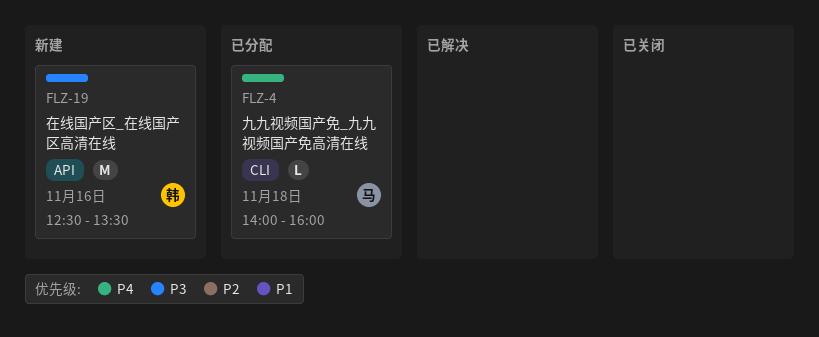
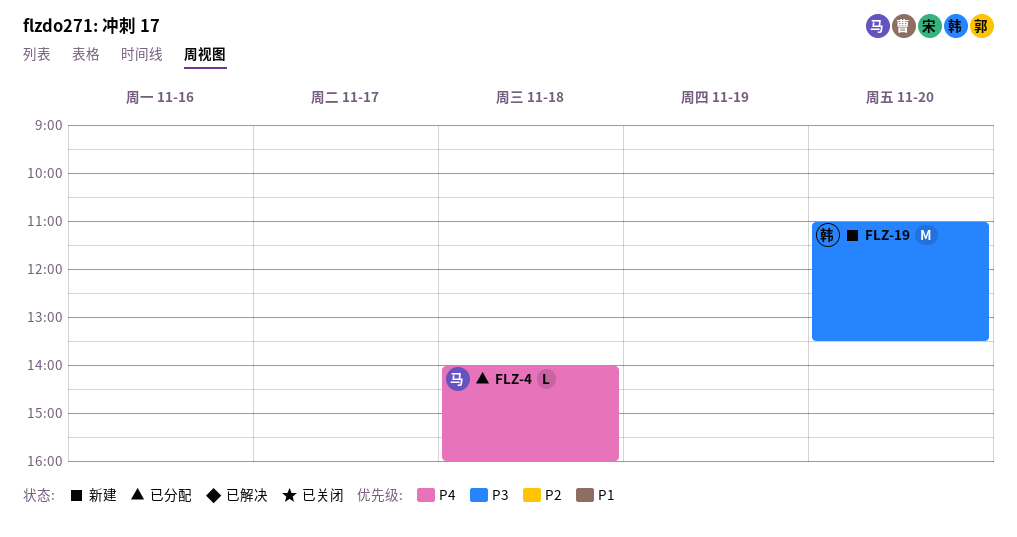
FLZ-19, day: Nov 16 -> Nov 20
FLZ-19, begins: 12:30 -> 11:00

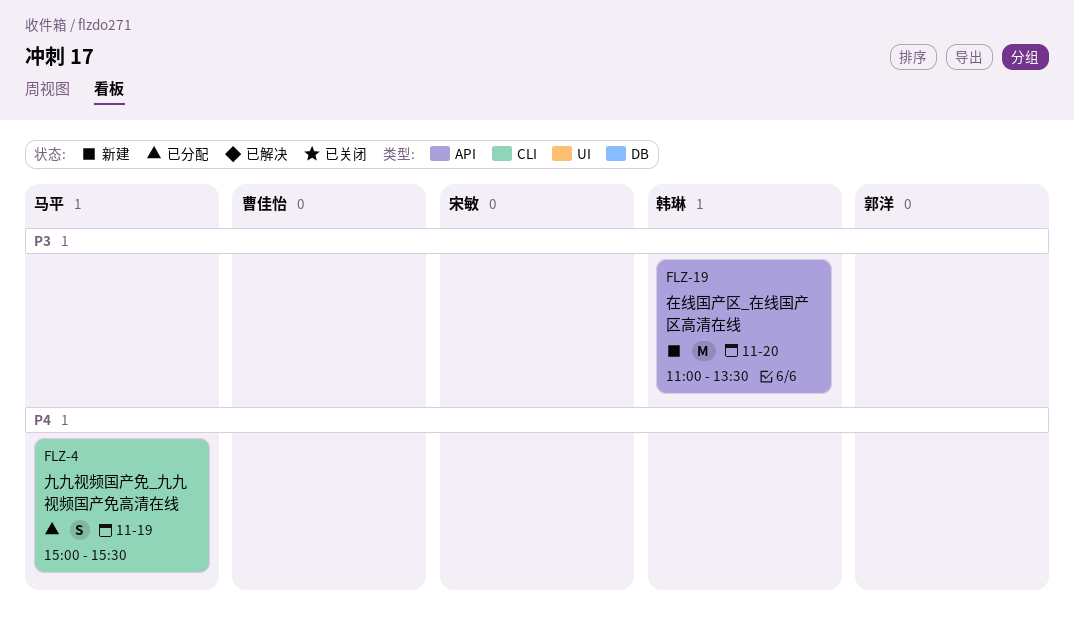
FLZ-4, estimate: L -> S
FLZ-4, day: Nov 18 -> Nov 19
FLZ-4, begins: 14:00 -> 15:00
FLZ-4, ends: 16:00 -> 15:30

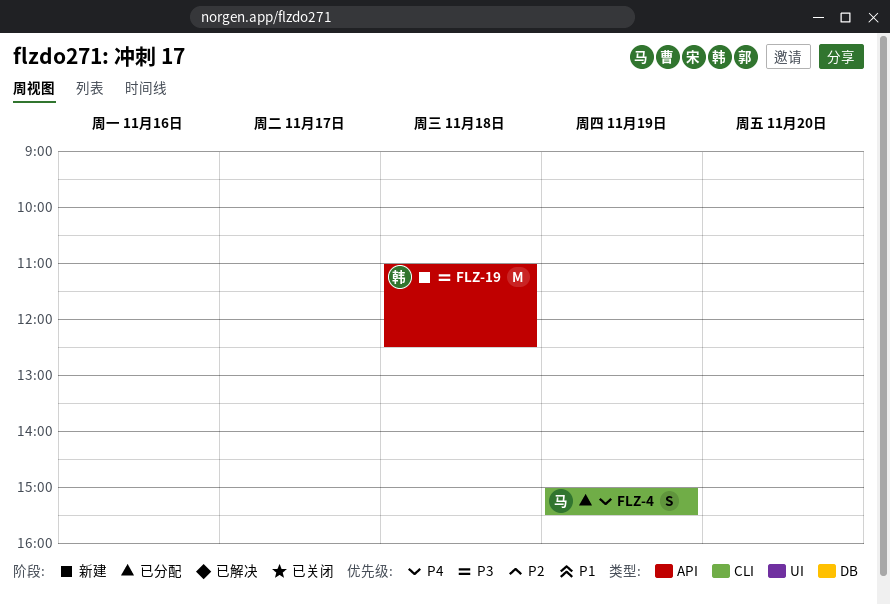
FLZ-19, day: Nov 20 -> Nov 18
FLZ-19, ends: 13:30 -> 12:30

